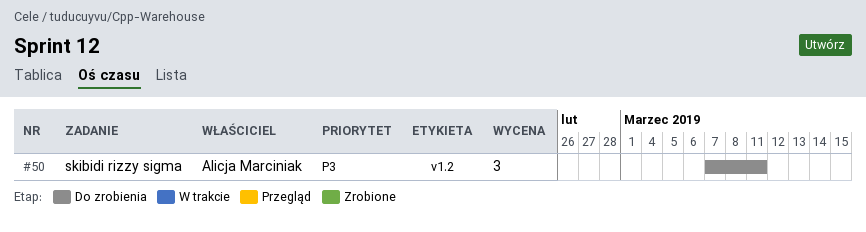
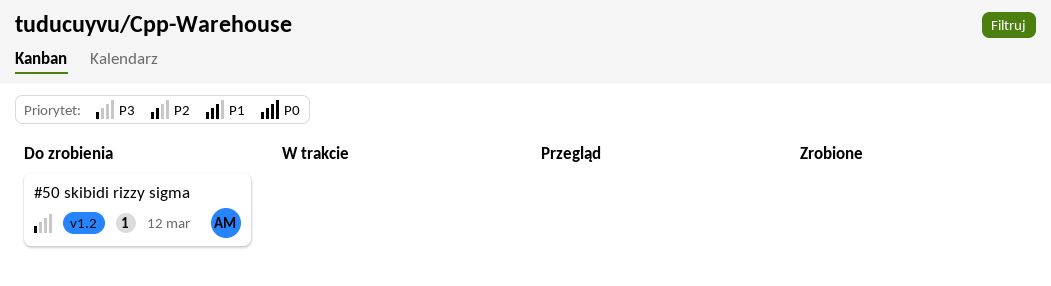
#50, estimate: 3 -> 1
#50, due: Mar 11 -> Mar 12

